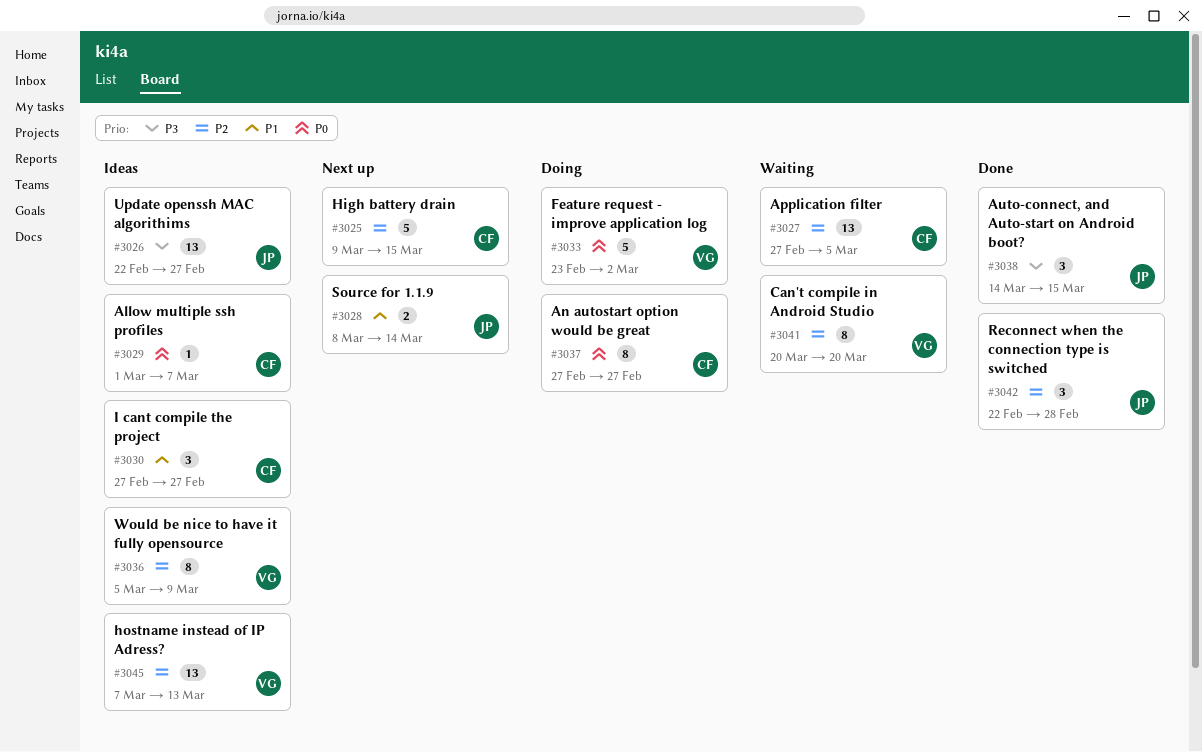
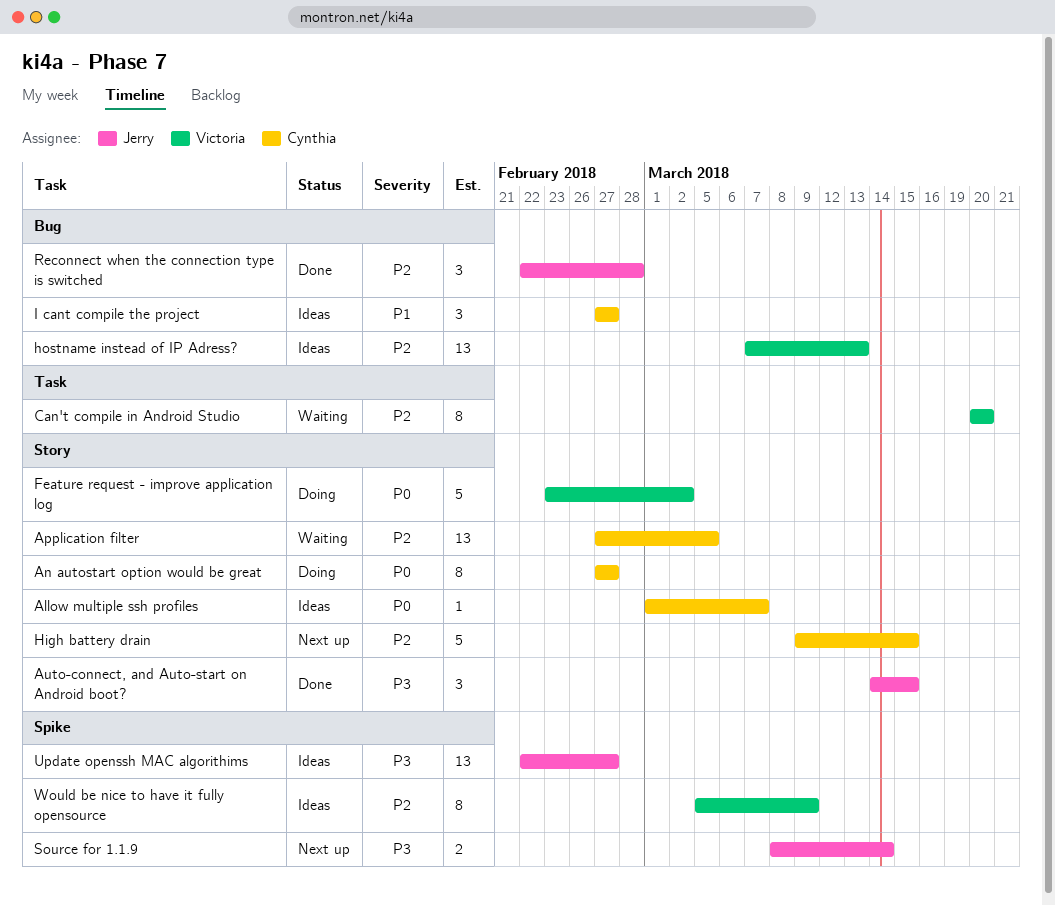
Source for 1.1.9, priority: P1 -> P3

